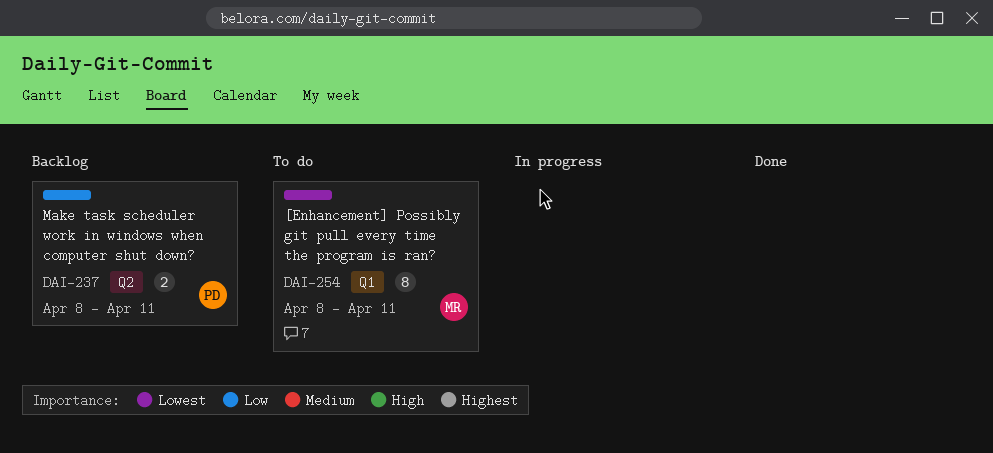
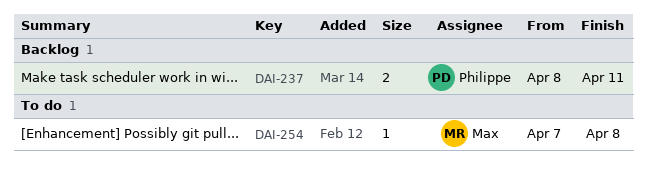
DAI-254, estimate: 8 -> 1
DAI-254, start: Apr 8 -> Apr 7
DAI-254, due: Apr 11 -> Apr 8

